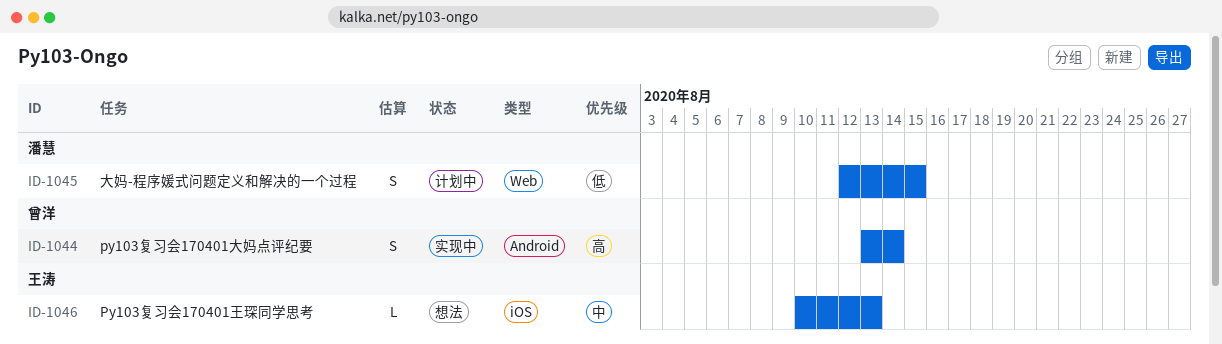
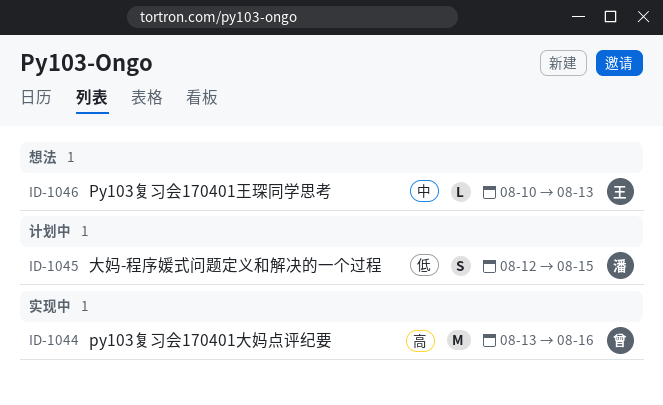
ID-1044, estimate: S -> M
ID-1044, due: Aug 14 -> Aug 16

